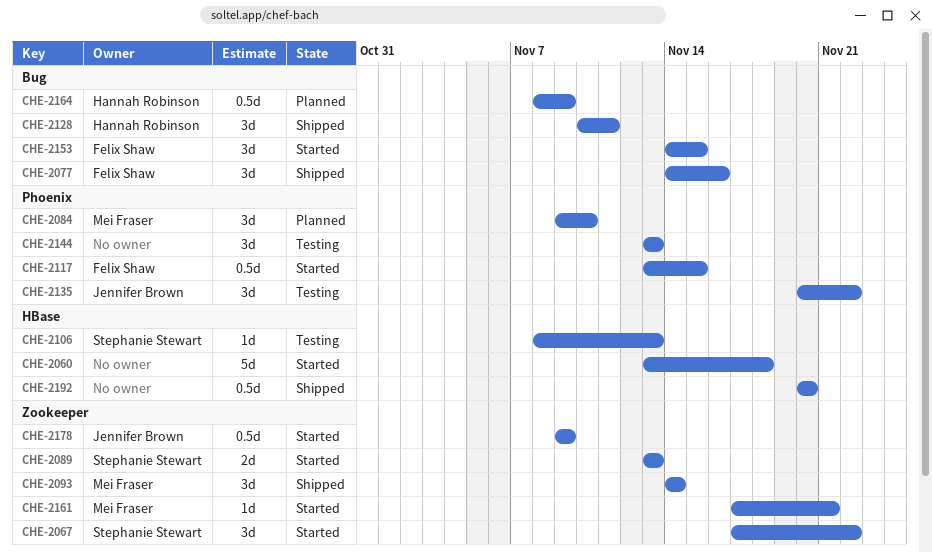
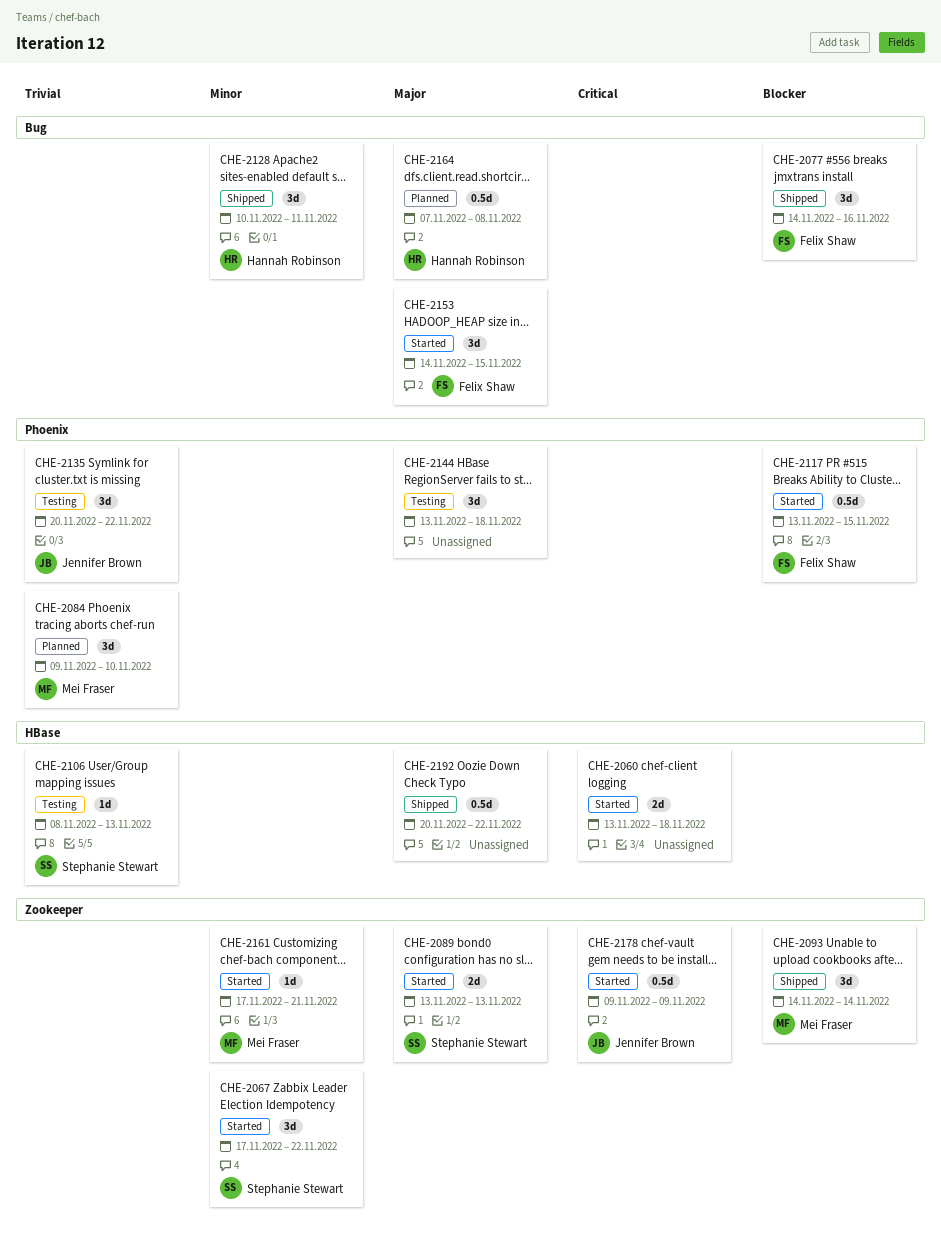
CHE-2060, estimate: 5d -> 2d
CHE-2144, due: Nov 13 -> Nov 18
CHE-2164, start: Nov 8 -> Nov 7
CHE-2164, due: Nov 9 -> Nov 8
CHE-2192, due: Nov 20 -> Nov 22

